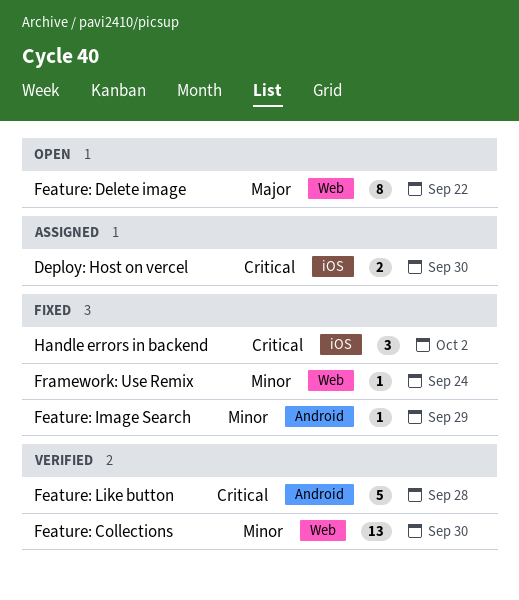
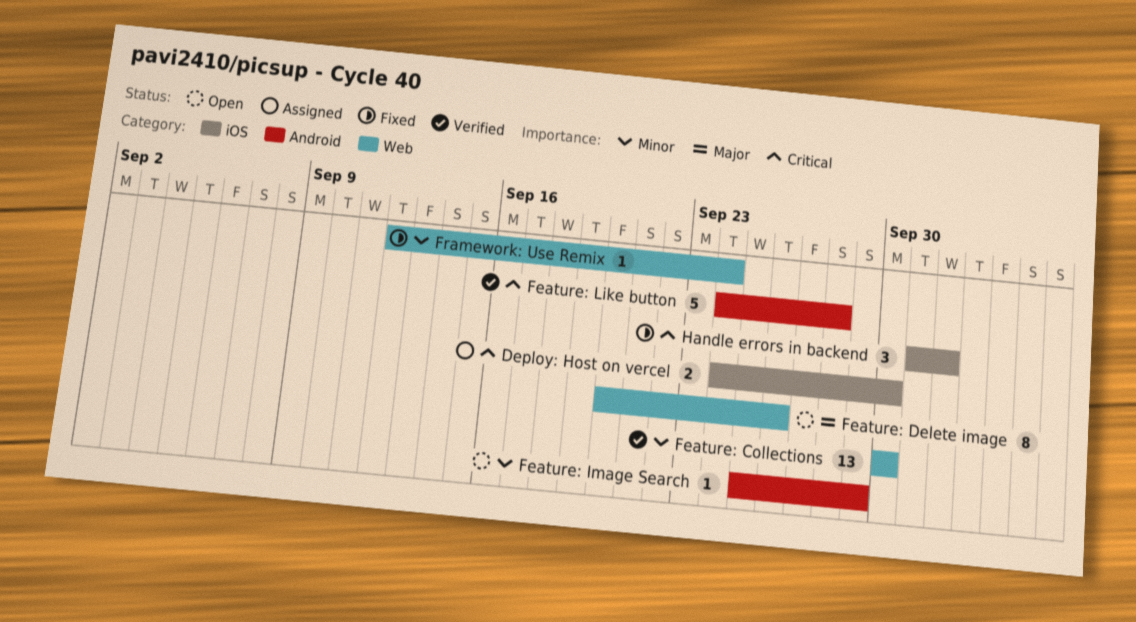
Feature: Delete image, due: Sep 22 -> Sep 26
Feature: Image Search, status: Fixed -> Open

